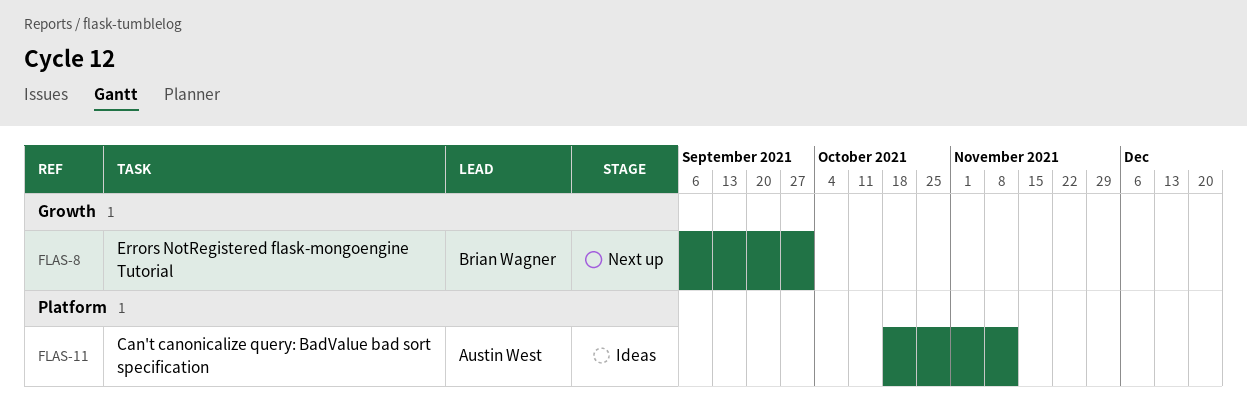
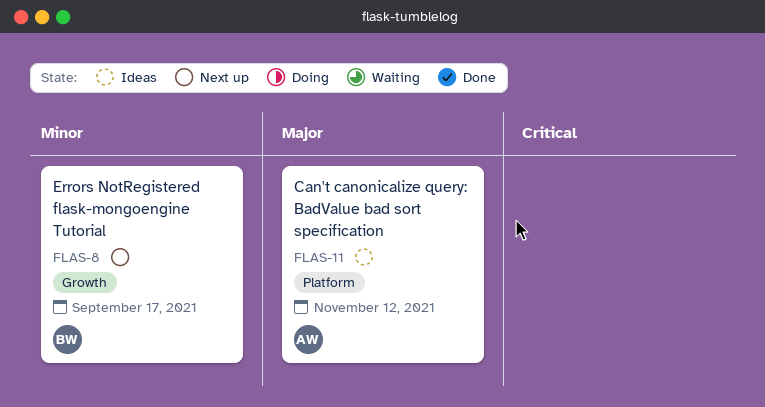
FLAS-8, due: Oct 1 -> Sep 17

